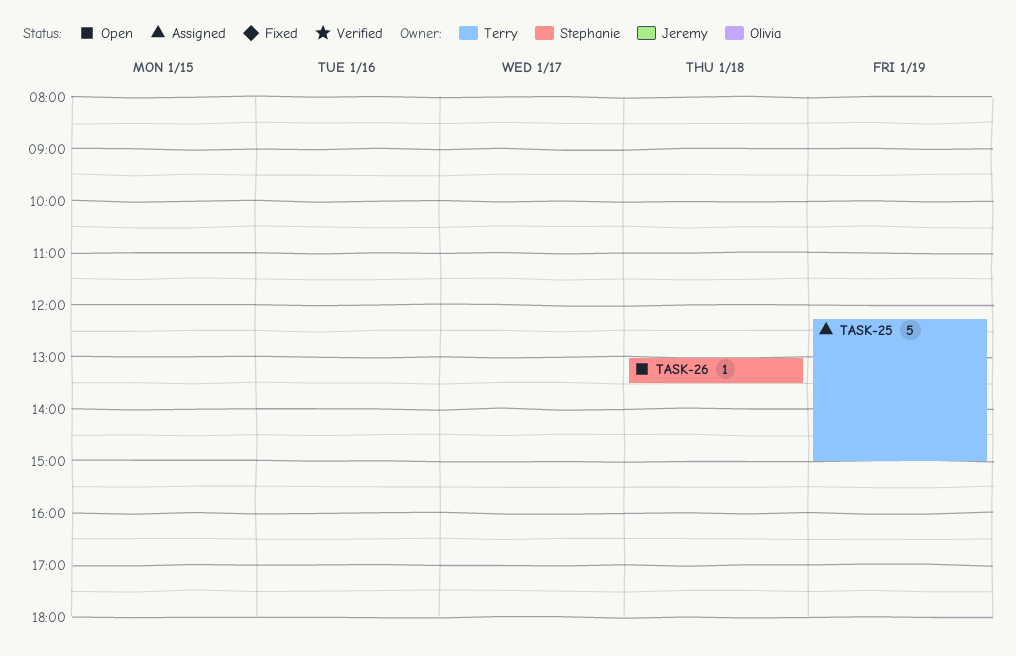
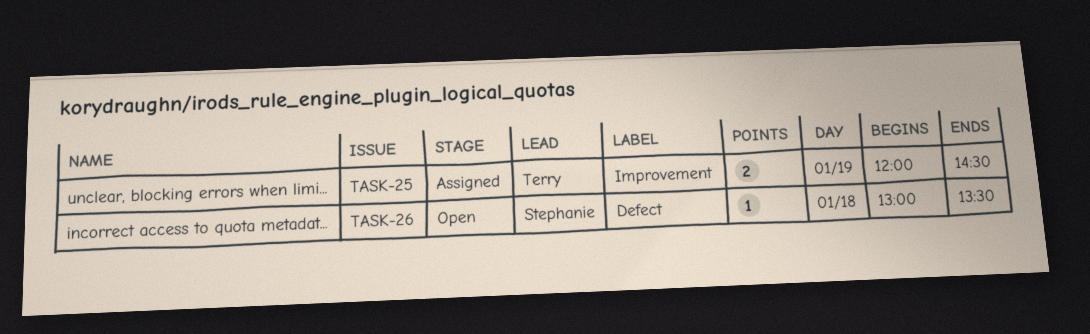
TASK-25, estimate: 5 -> 2
TASK-25, begins: 12:15 -> 12:00
TASK-25, ends: 15:00 -> 14:30

